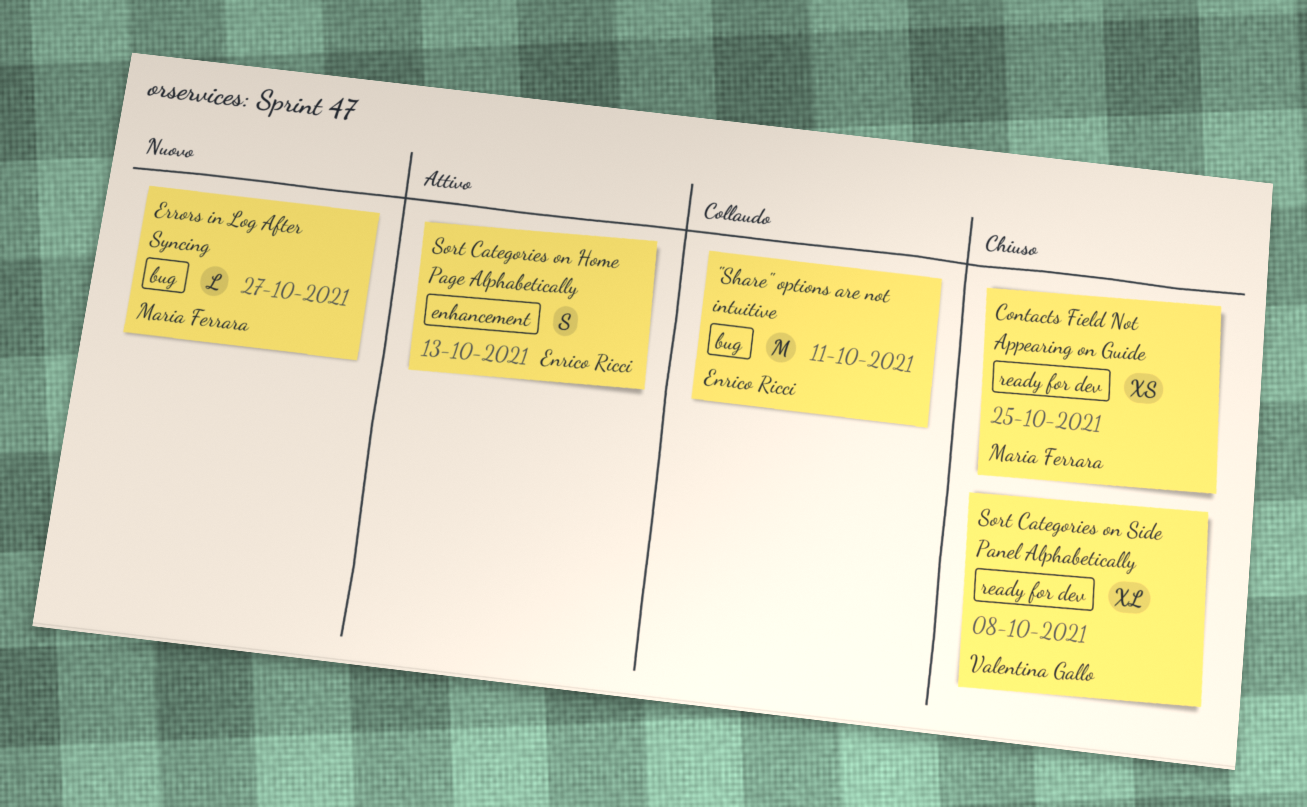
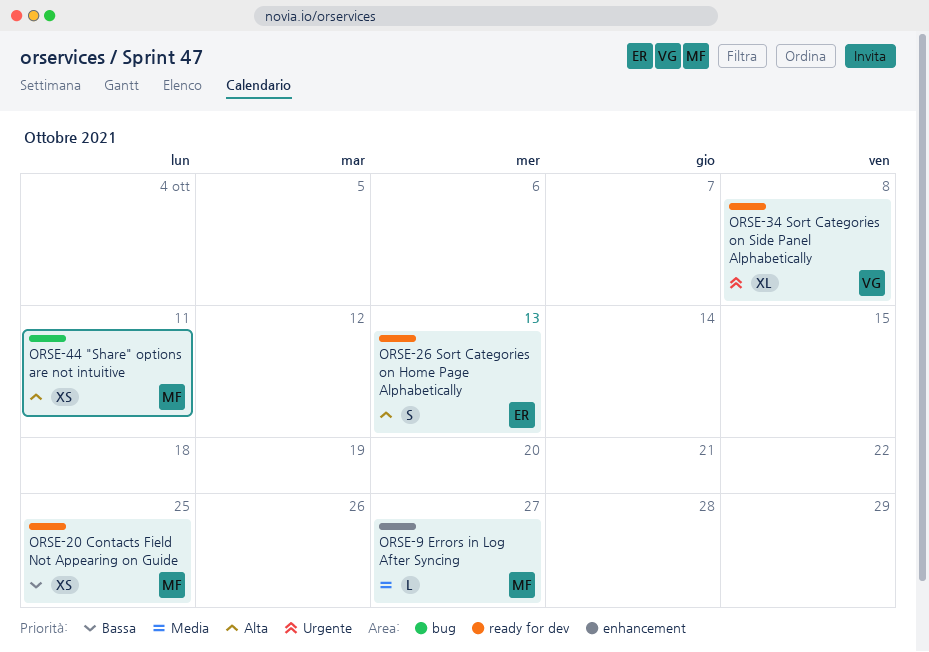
"Share" options are not intuitive, owner: Enrico Ricci -> Maria Ferrara
"Share" options are not intuitive, estimate: M -> XS
Errors in Log After Syncing, label: bug -> enhancement
Sort Categories on Home Page Alphabetically, label: enhancement -> ready for dev

